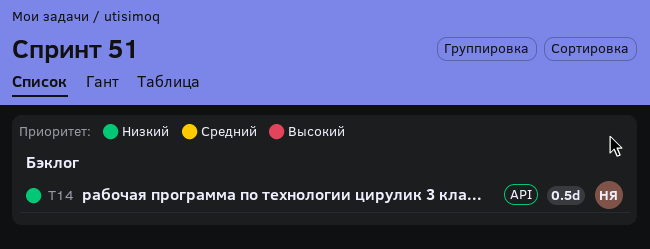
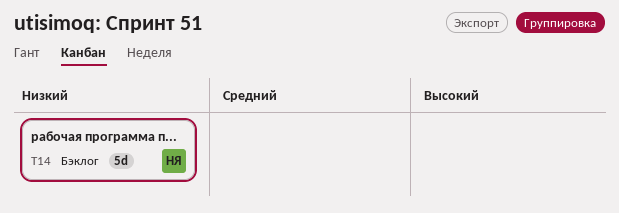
T14, estimate: 0.5d -> 5d

